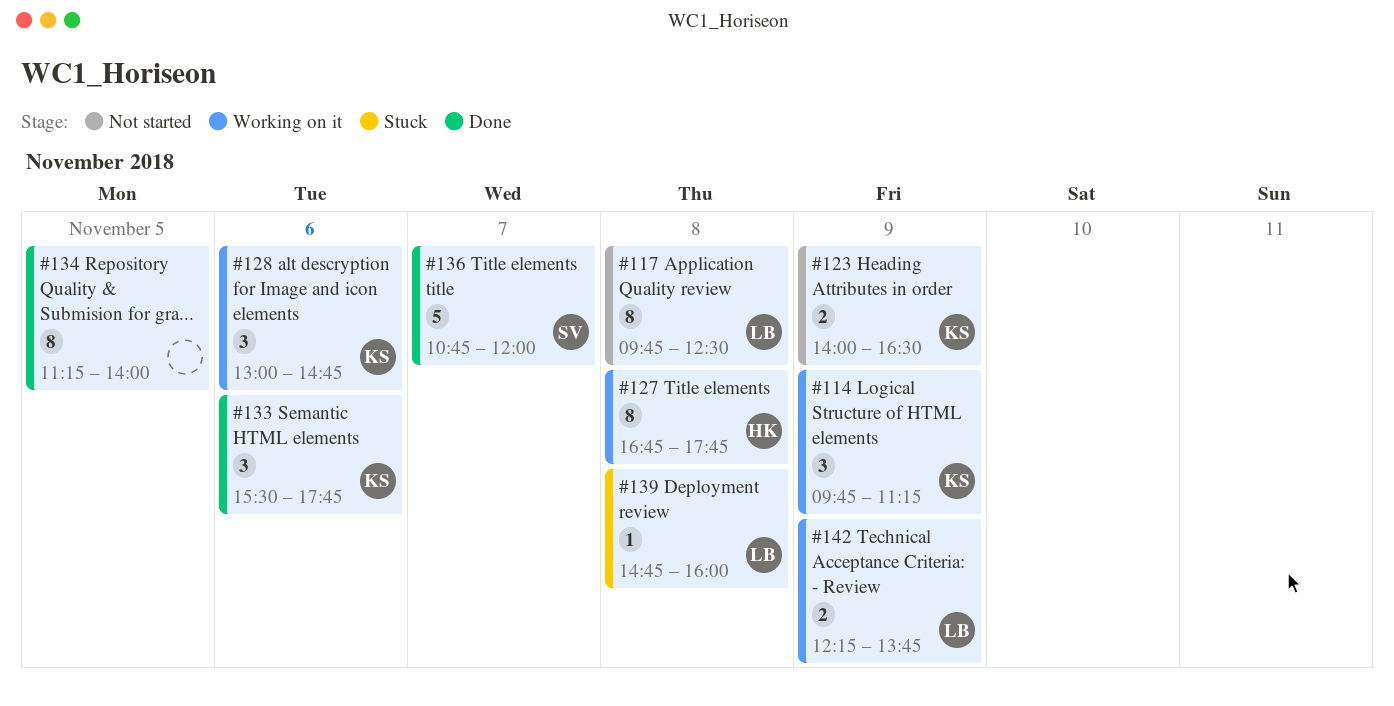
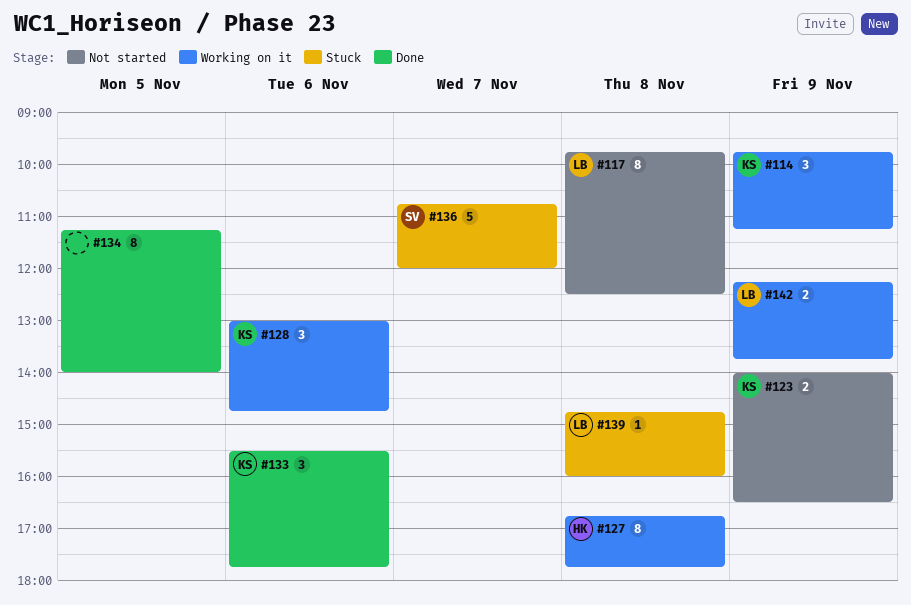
#136, status: Done -> Stuck

